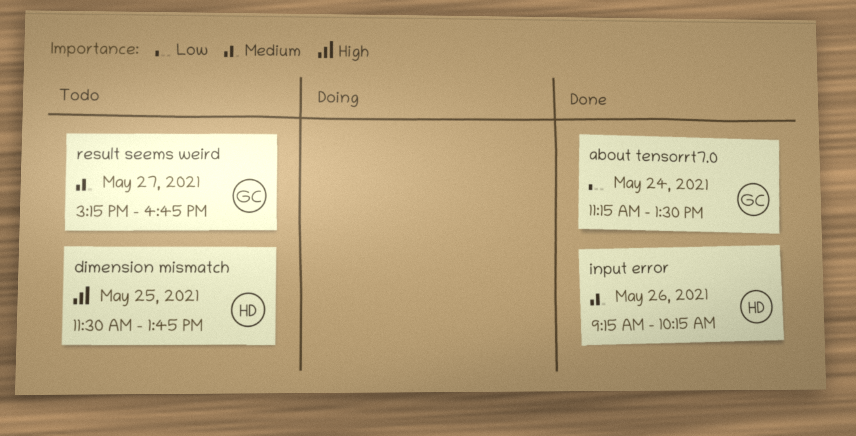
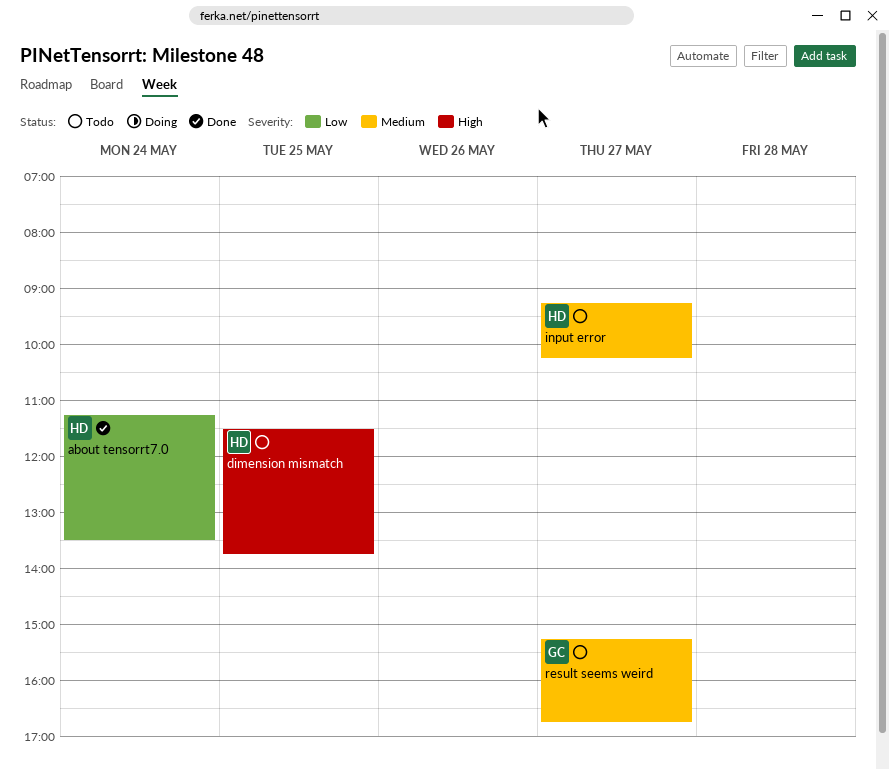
about tensorrt7.0, owner: GC -> HD
input error, status: Done -> Todo
input error, day: May 26 -> May 27

